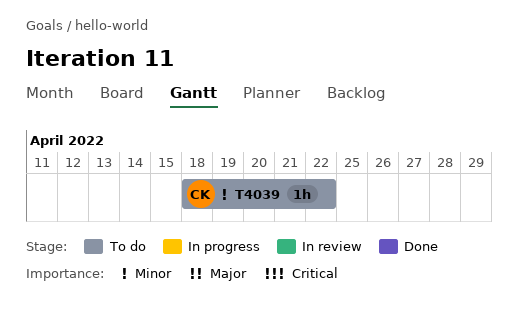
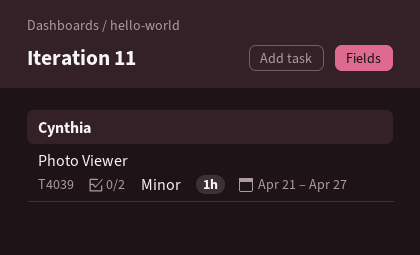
T4039, start: Apr 18 -> Apr 21
T4039, due: Apr 22 -> Apr 27

